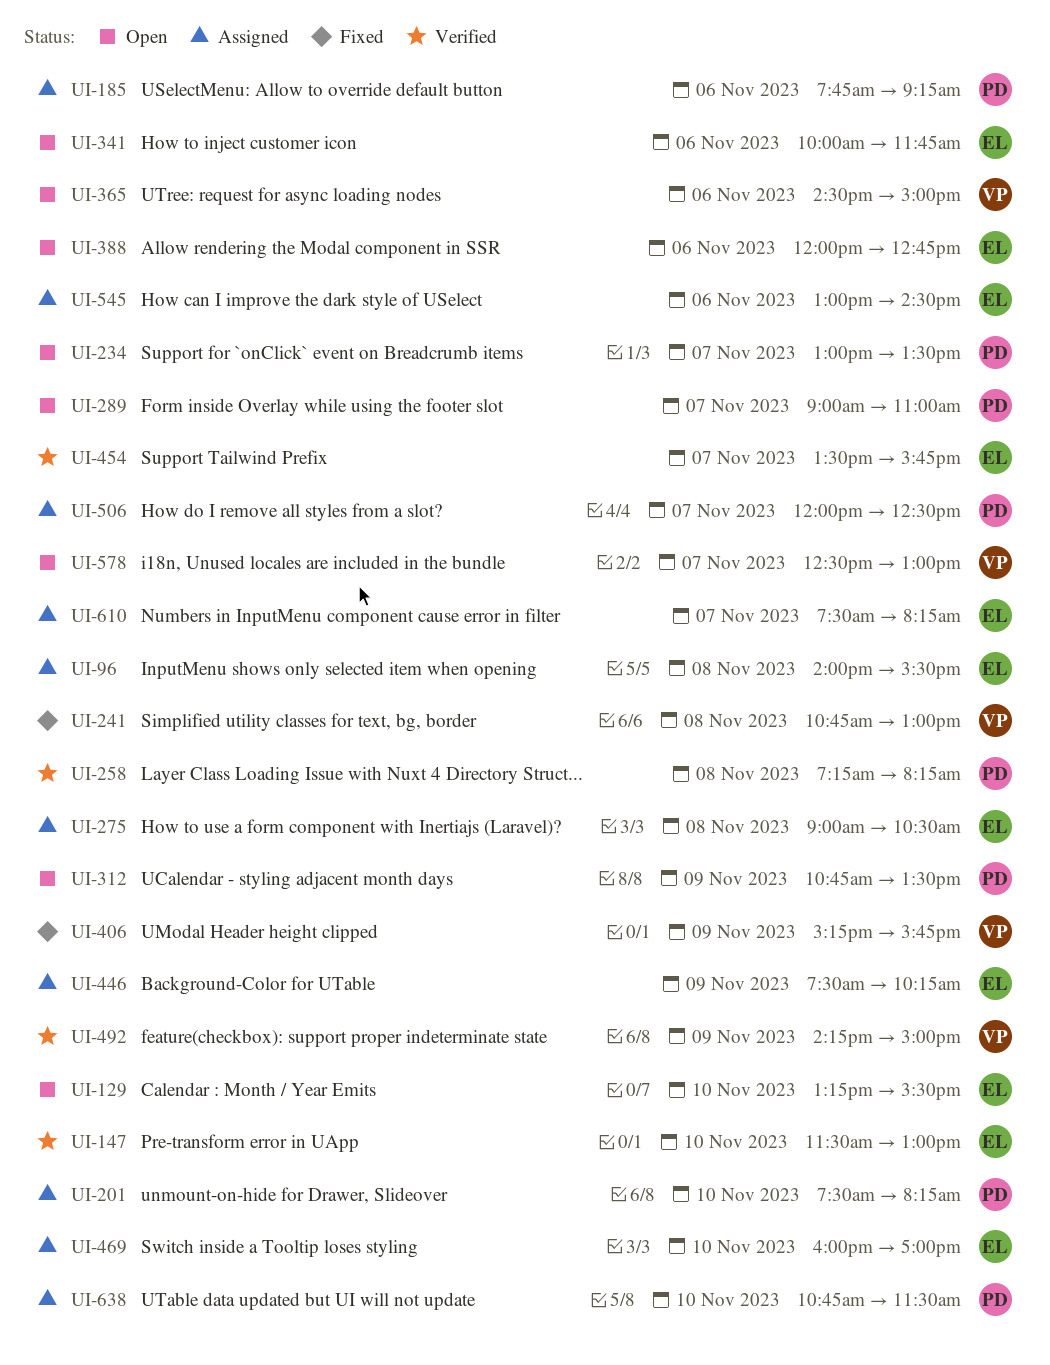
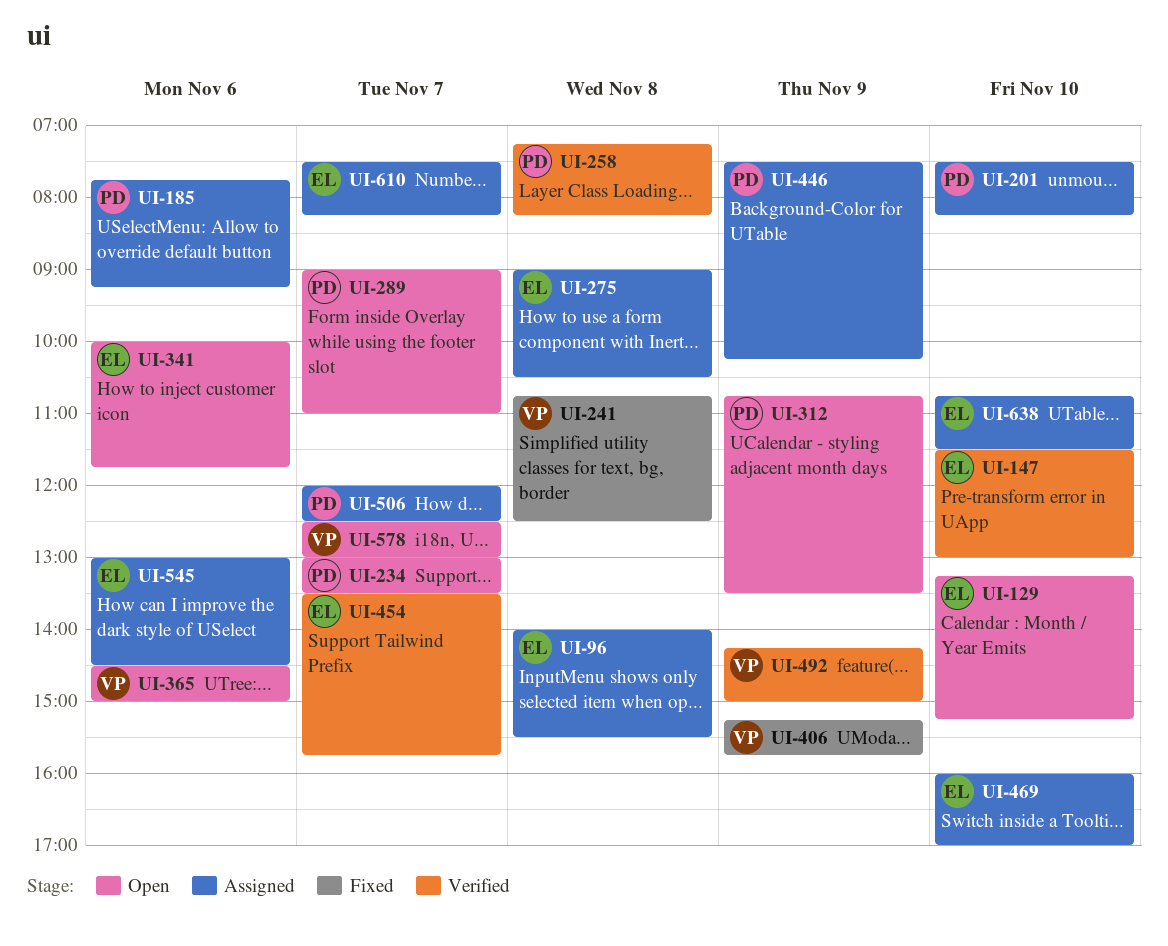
UI-129, ends: 15:30 -> 15:15
UI-241, ends: 13:00 -> 12:30
UI-388: present -> none
UI-446, owner: EL -> PD
UI-638, owner: PD -> EL

